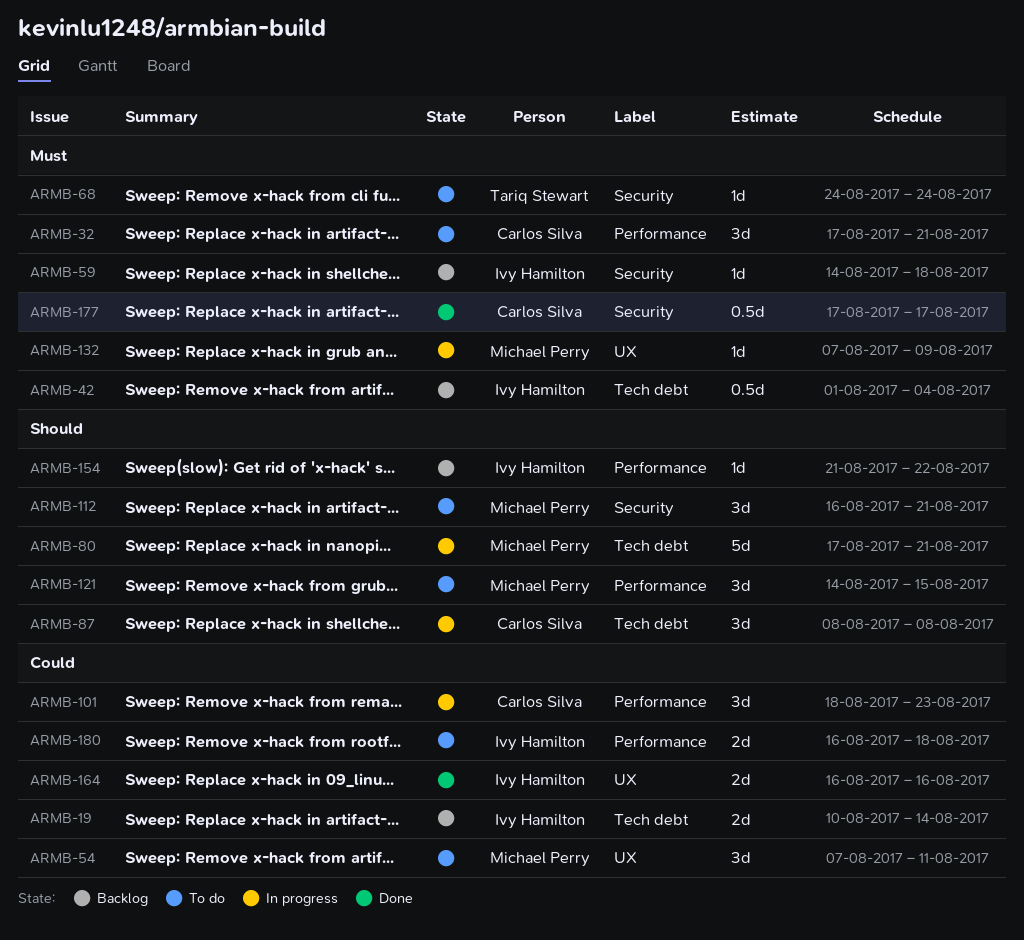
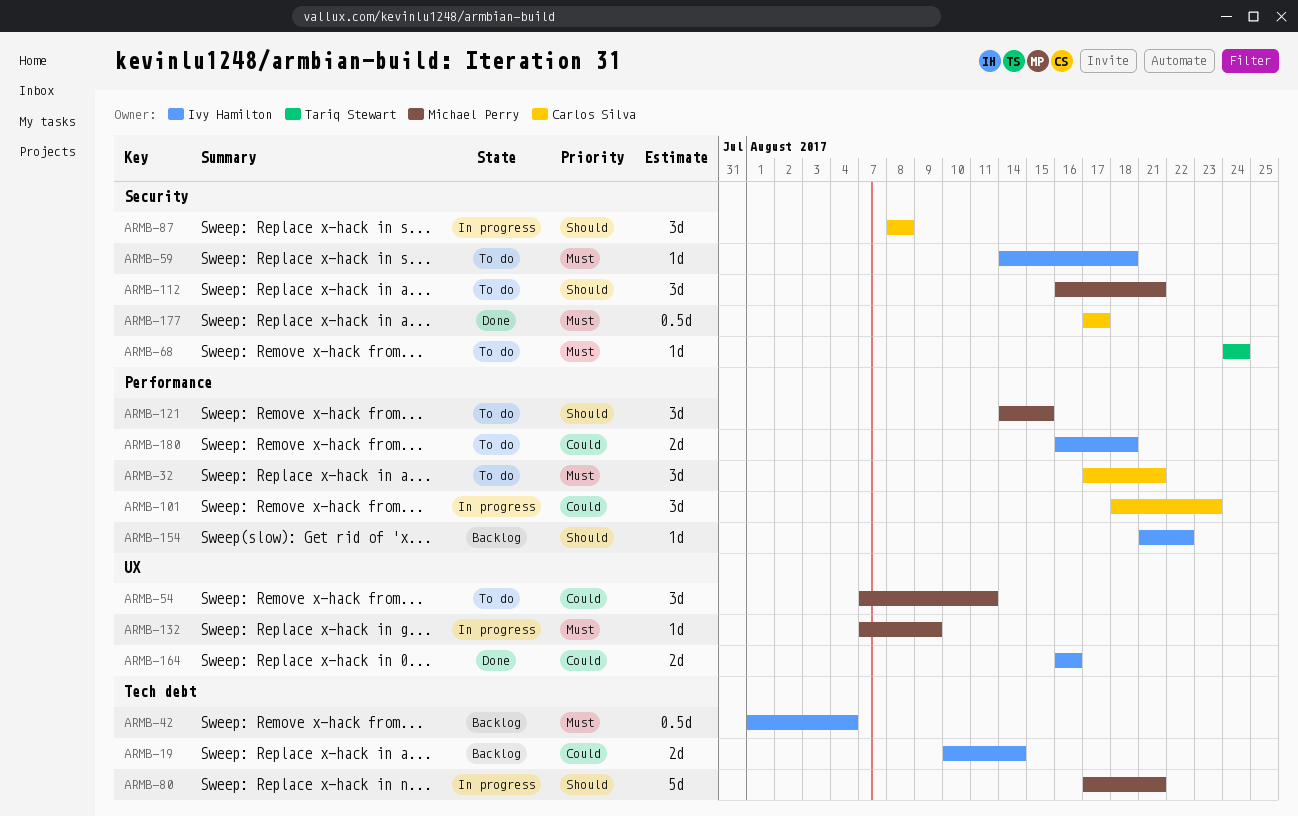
ARMB-59, status: Backlog -> To do
ARMB-87, label: Tech debt -> Security

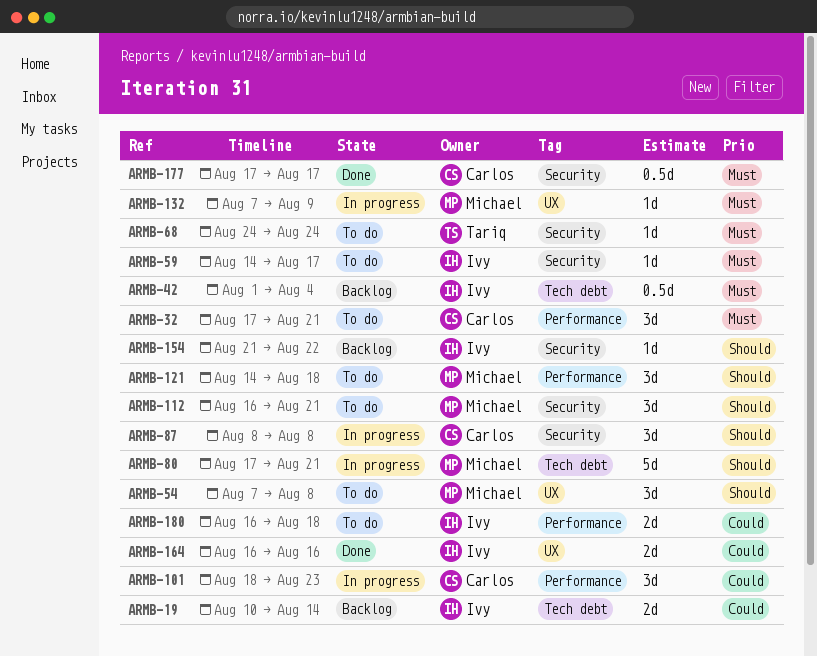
ARMB-54, priority: Could -> Should
ARMB-54, due: Aug 11 -> Aug 8
ARMB-59, due: Aug 18 -> Aug 17
ARMB-121, due: Aug 15 -> Aug 18
ARMB-154, label: Performance -> Security

